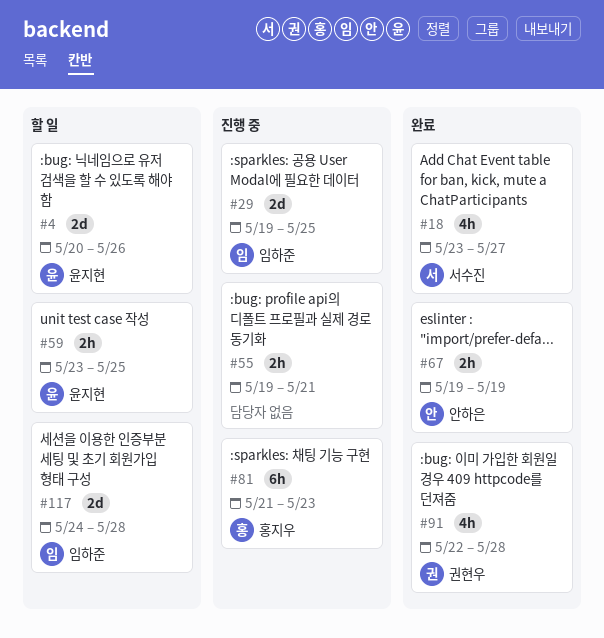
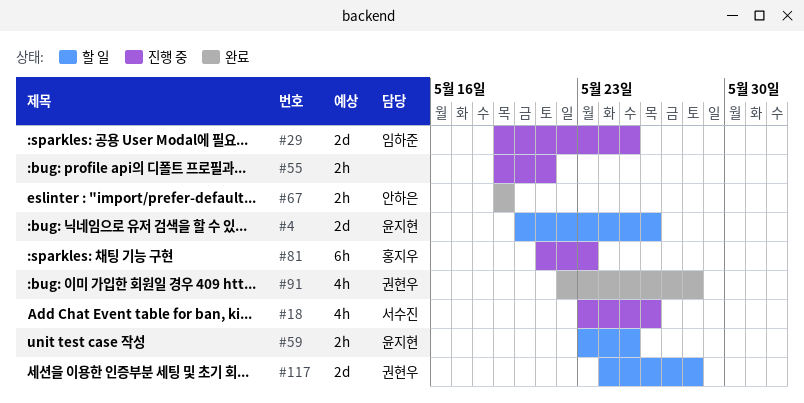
#18, status: 완료 -> 진행 중
#18, due: May 27 -> May 26
#117, owner: 임하준 -> 권현우

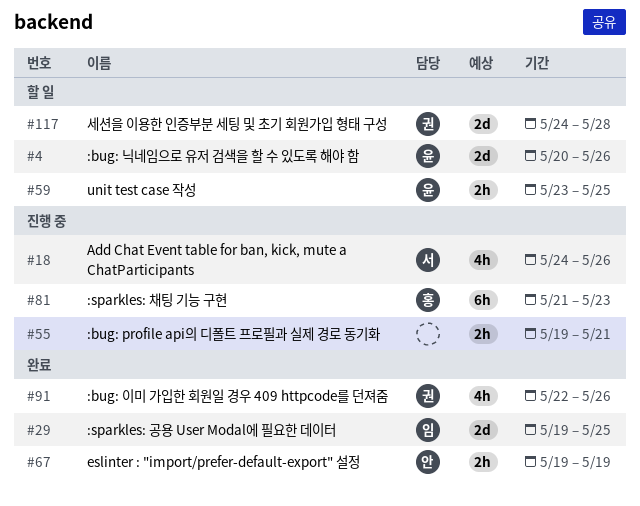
#18, start: May 23 -> May 24
#29, status: 진행 중 -> 완료
#91, due: May 28 -> May 26

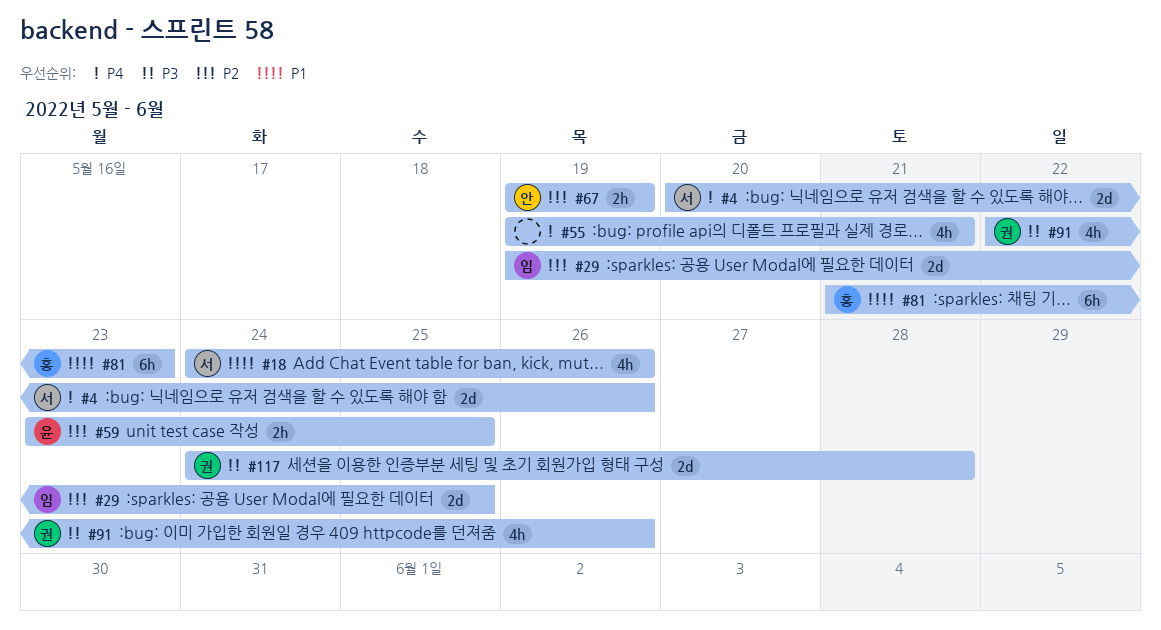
#4, owner: 윤 -> 서
#55, estimate: 2h -> 4h

